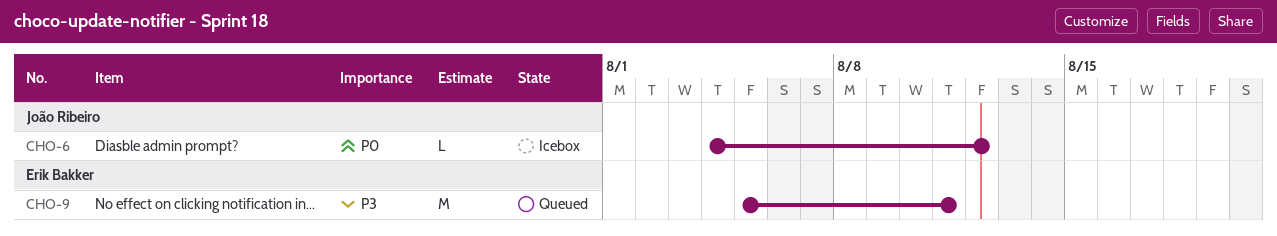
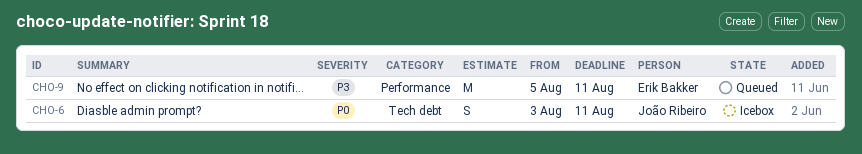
CHO-6, estimate: L -> S
CHO-6, start: Aug 4 -> Aug 3
CHO-6, due: Aug 12 -> Aug 11

